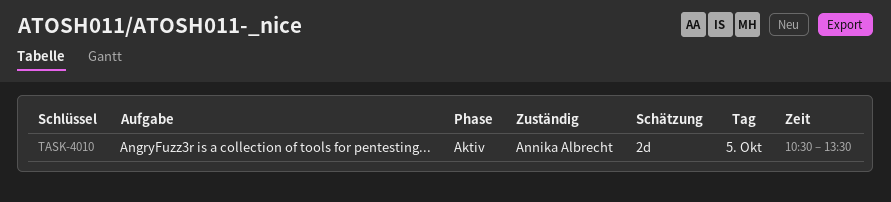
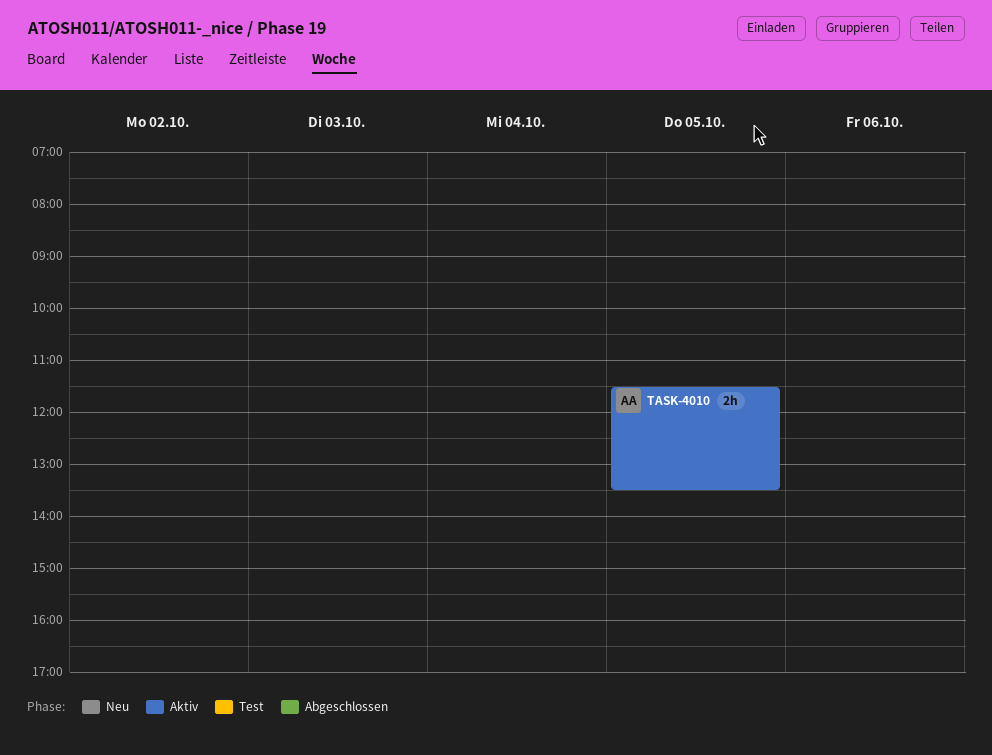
TASK-4010, estimate: 2d -> 2h
TASK-4010, begins: 10:30 -> 11:30

